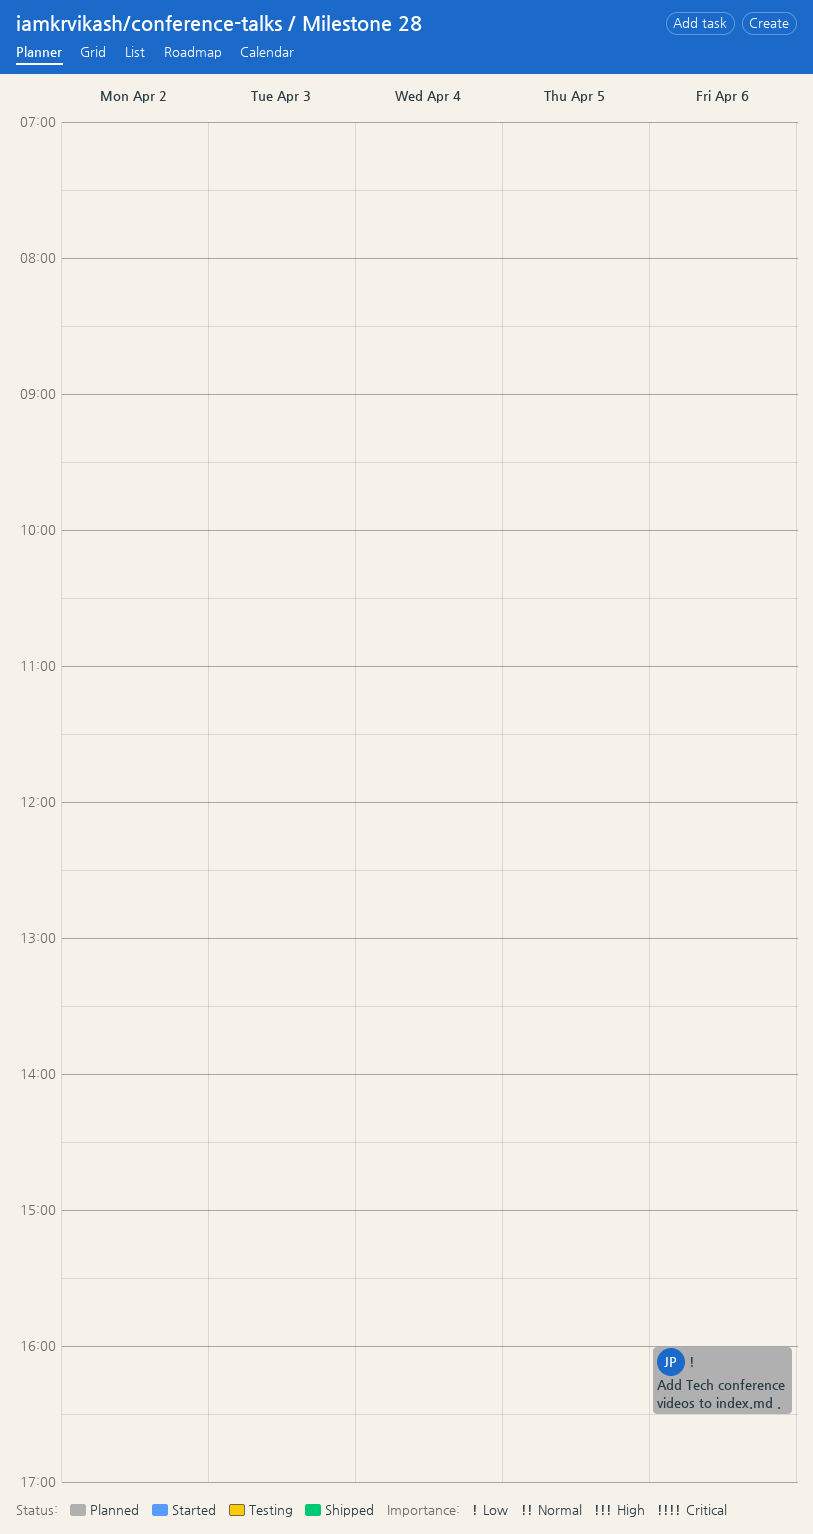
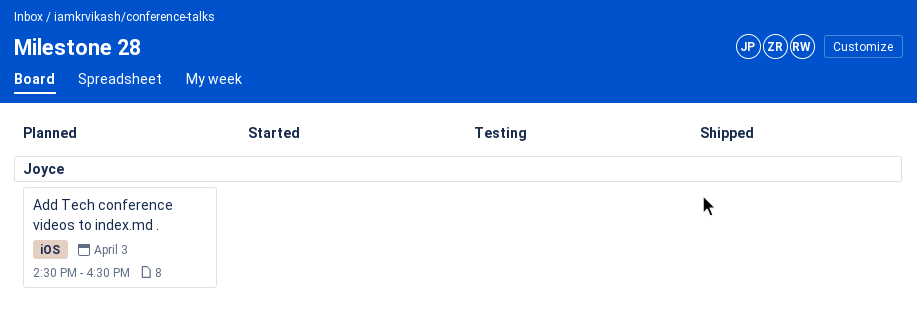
Add Tech conference videos to index.md ., day: Apr 6 -> Apr 3
Add Tech conference videos to index.md ., begins: 16:00 -> 14:30

